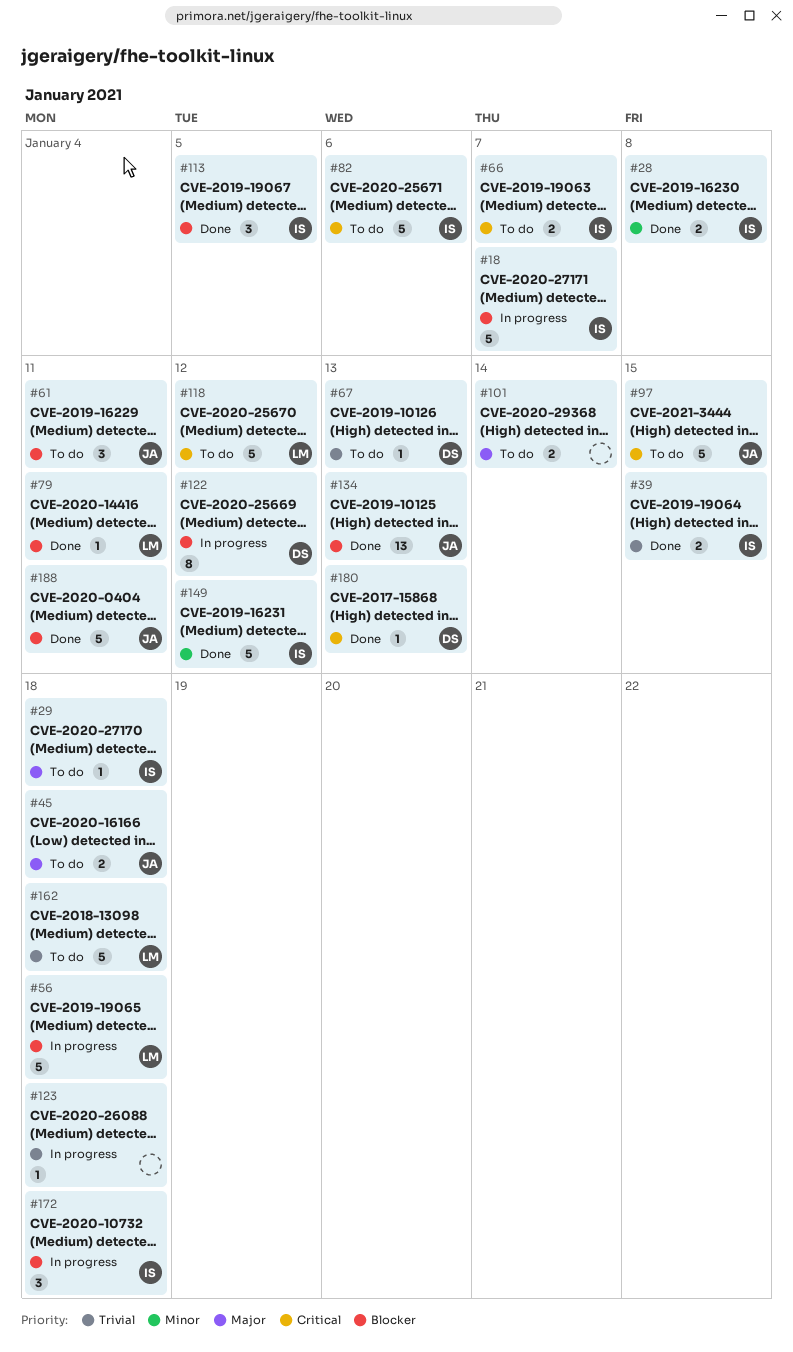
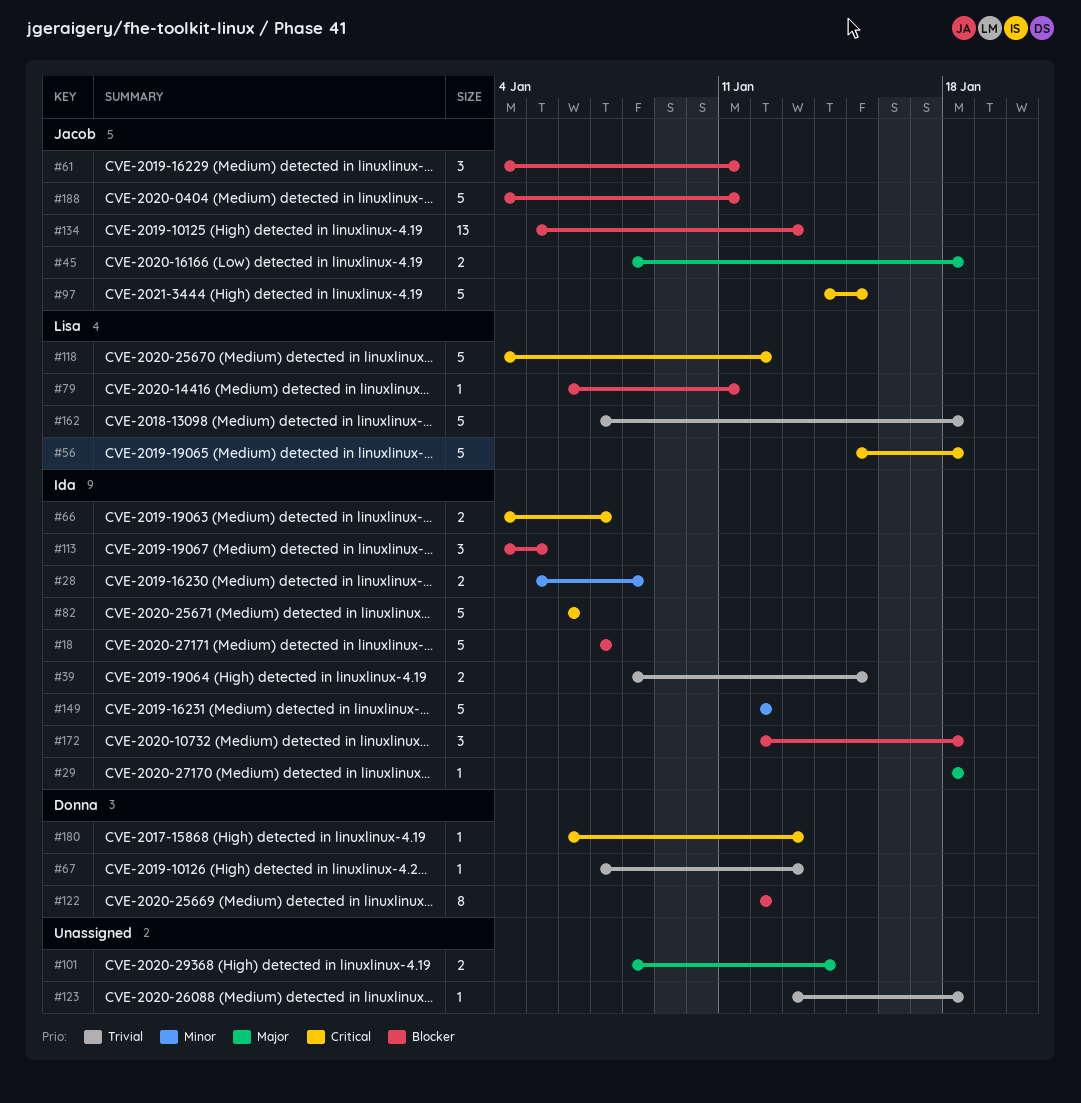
#56, priority: Blocker -> Critical

